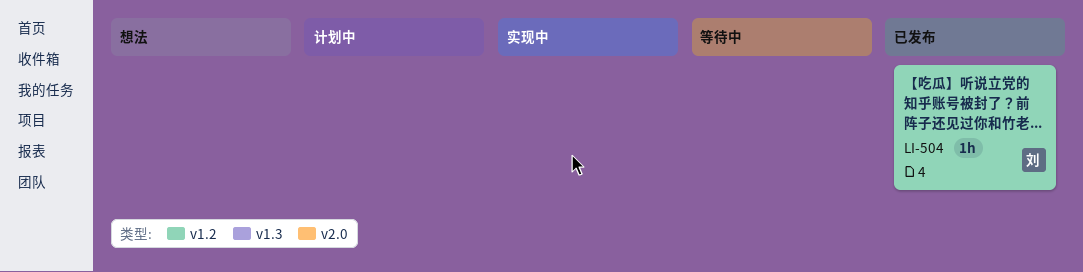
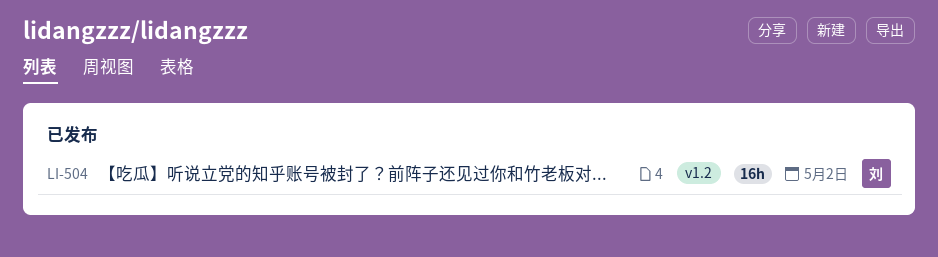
LI-504, estimate: 1h -> 16h

